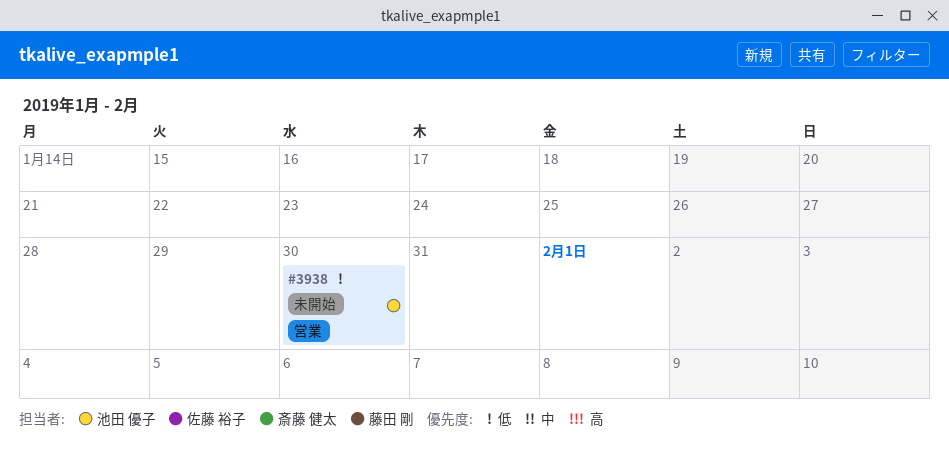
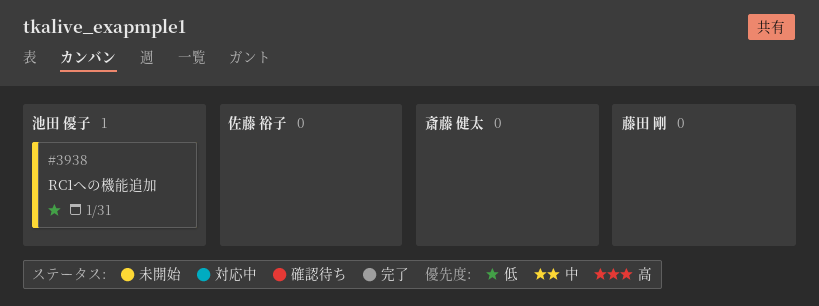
#3938, due: Jan 30 -> Jan 31

